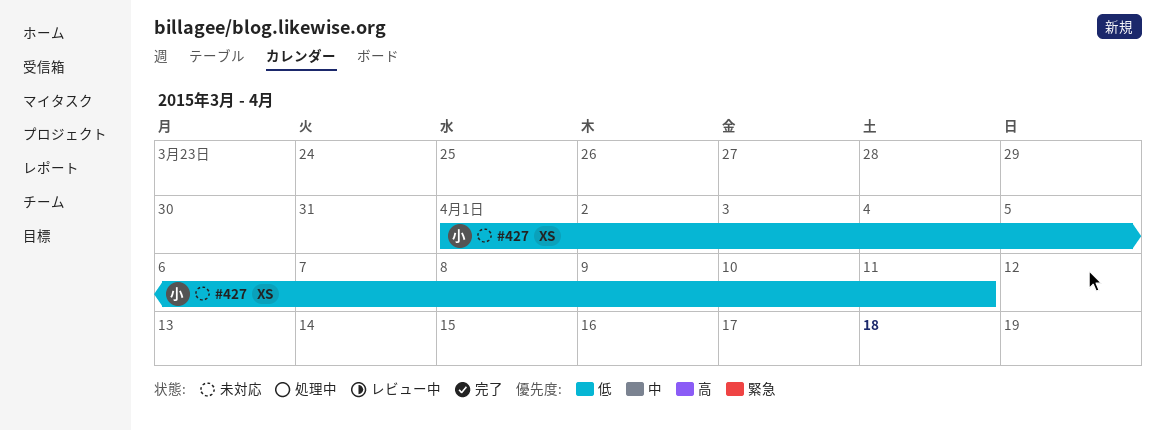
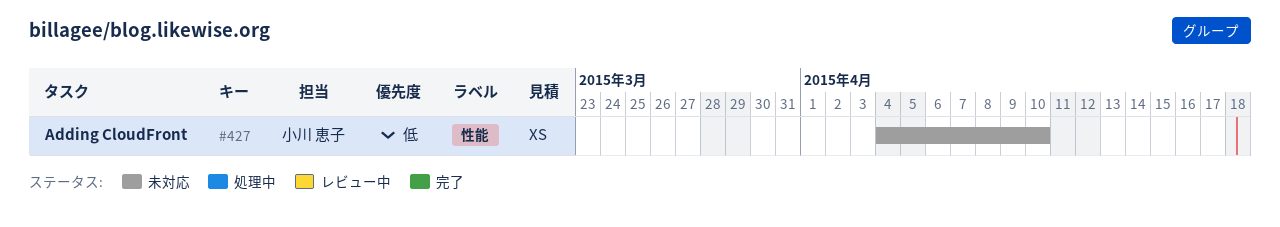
#427, start: Apr 1 -> Apr 4
#427, due: Apr 11 -> Apr 10

